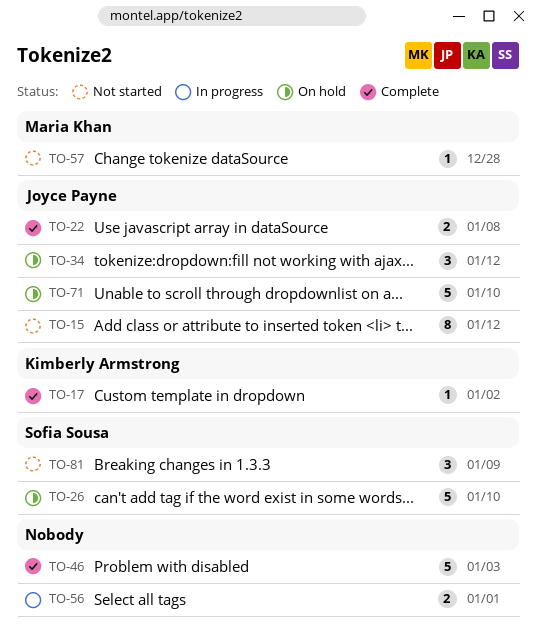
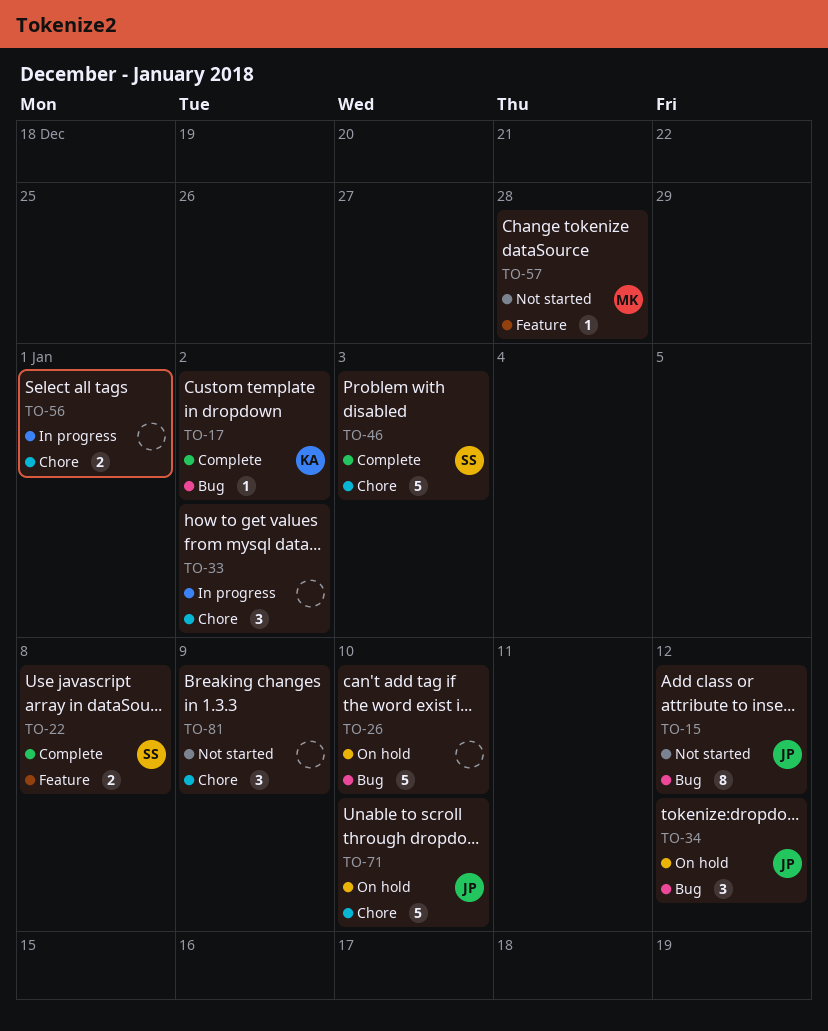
TO-22, owner: Joyce Payne -> Sofia Sousa
TO-26, owner: Sofia Sousa -> none
TO-33: none -> present
TO-46, owner: none -> Sofia Sousa
TO-81, owner: Sofia Sousa -> none

